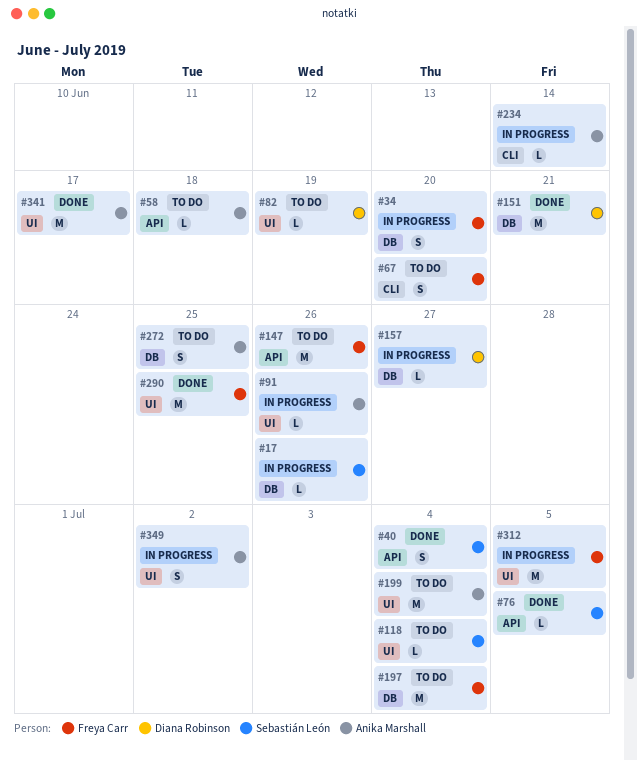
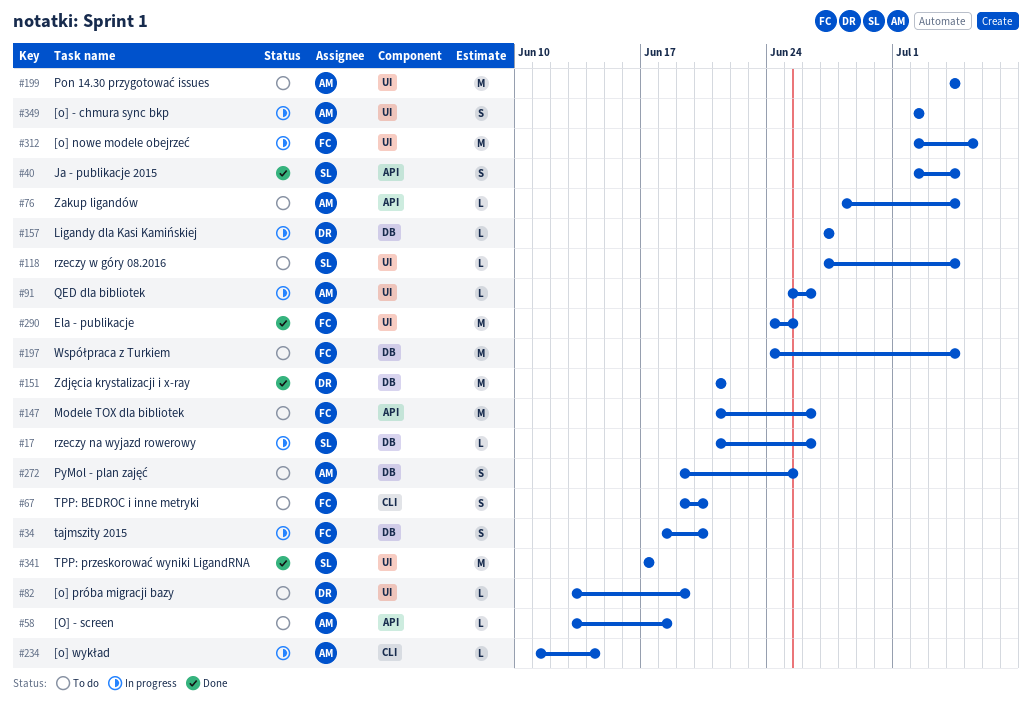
#76, status: Done -> To do
#76, owner: Sebastián León -> Anika Marshall
#76, due: Jul 5 -> Jul 4
#341, owner: Anika Marshall -> Sebastián León

